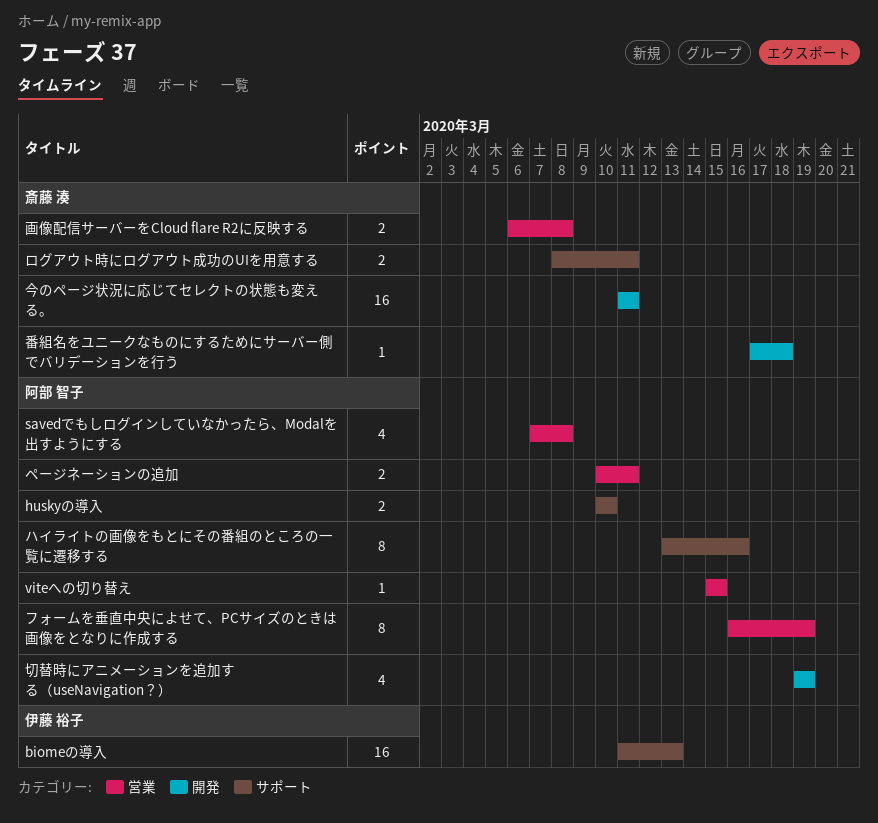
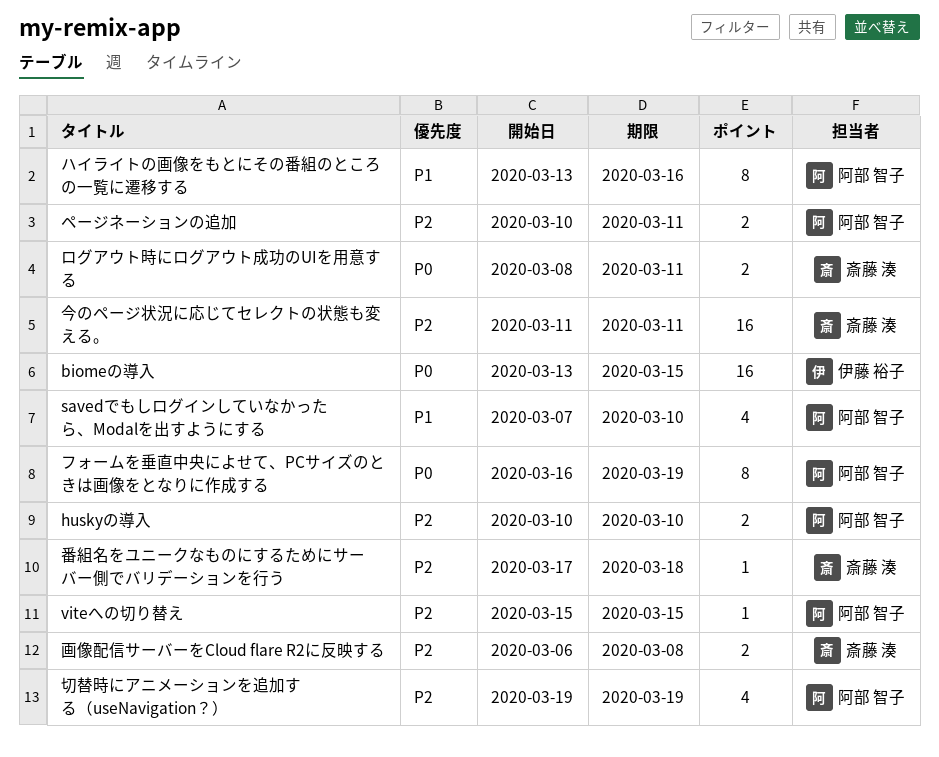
biomeの導入, start: Mar 11 -> Mar 13
biomeの導入, due: Mar 13 -> Mar 15
savedでもしログインしていなかったら、Modalを出すようにする, due: Mar 8 -> Mar 10

